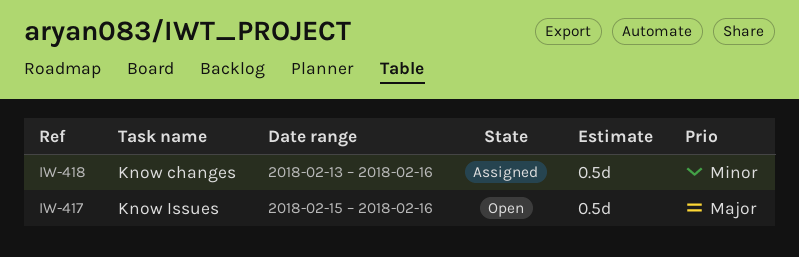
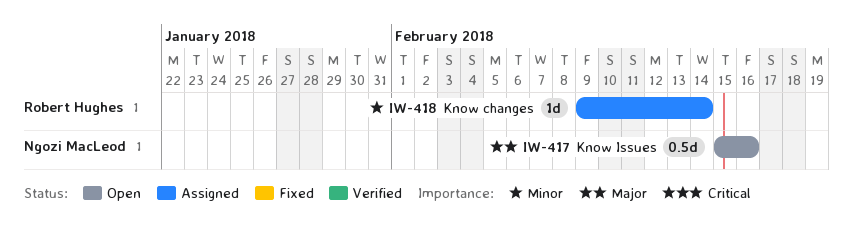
IW-418, estimate: 0.5d -> 1d
IW-418, start: Feb 13 -> Feb 9
IW-418, due: Feb 16 -> Feb 14

